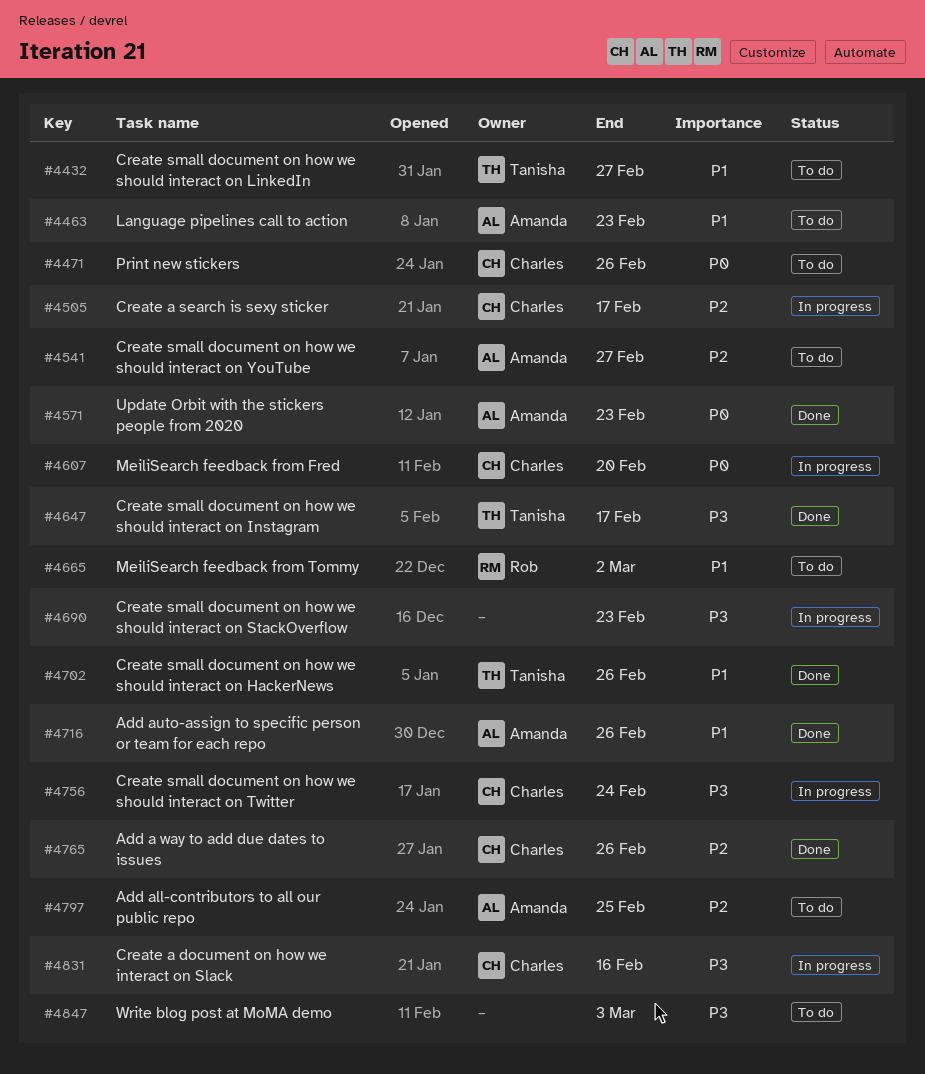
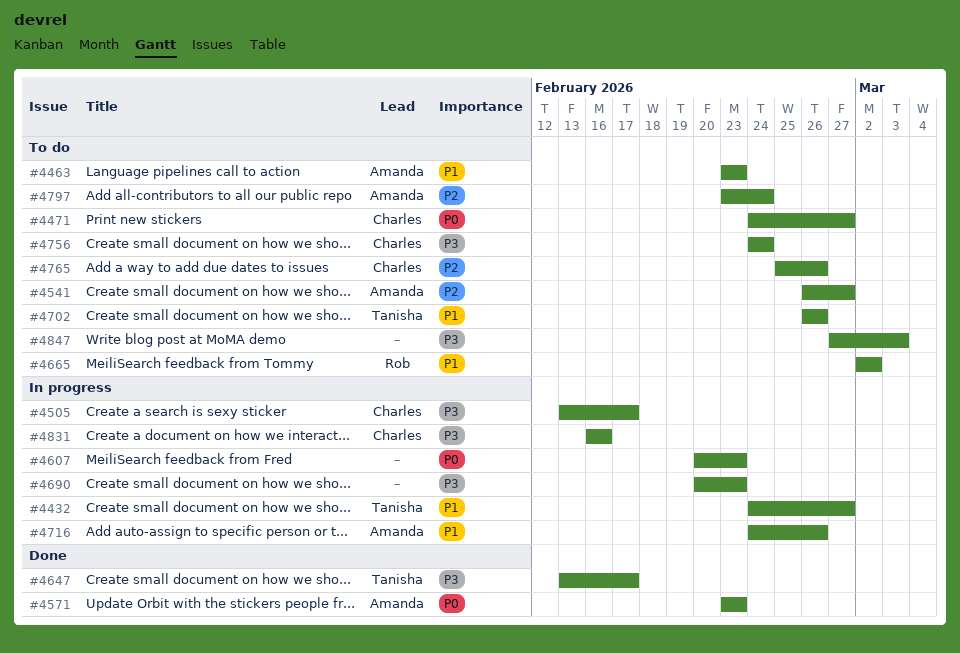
#4432, status: To do -> In progress
#4471, due: Feb 26 -> Feb 27
#4505, priority: P2 -> P3
#4607, owner: Charles -> none
#4607, due: Feb 20 -> Feb 23
#4702, status: Done -> To do
#4716, status: Done -> In progress
#4756, status: In progress -> To do
#4765, status: Done -> To do
#4797, due: Feb 25 -> Feb 24

